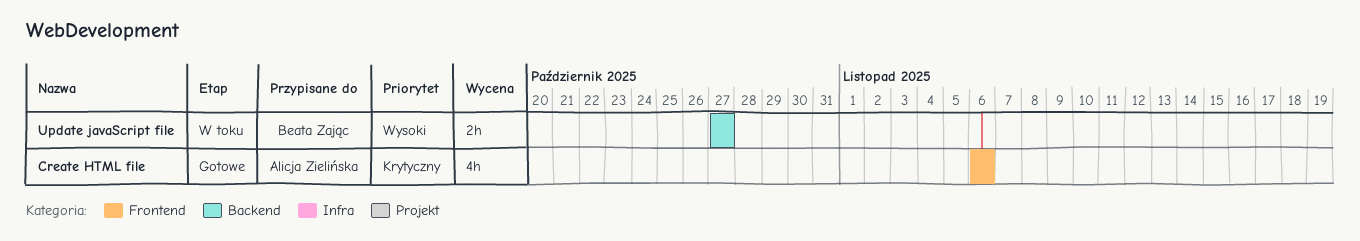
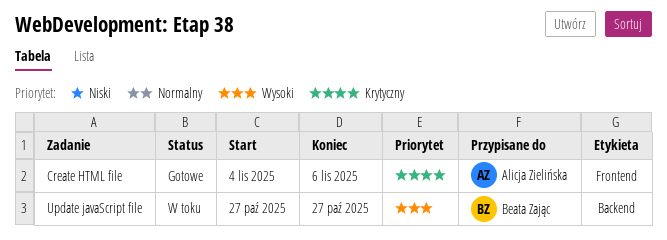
Create HTML file, start: Nov 6 -> Nov 4

